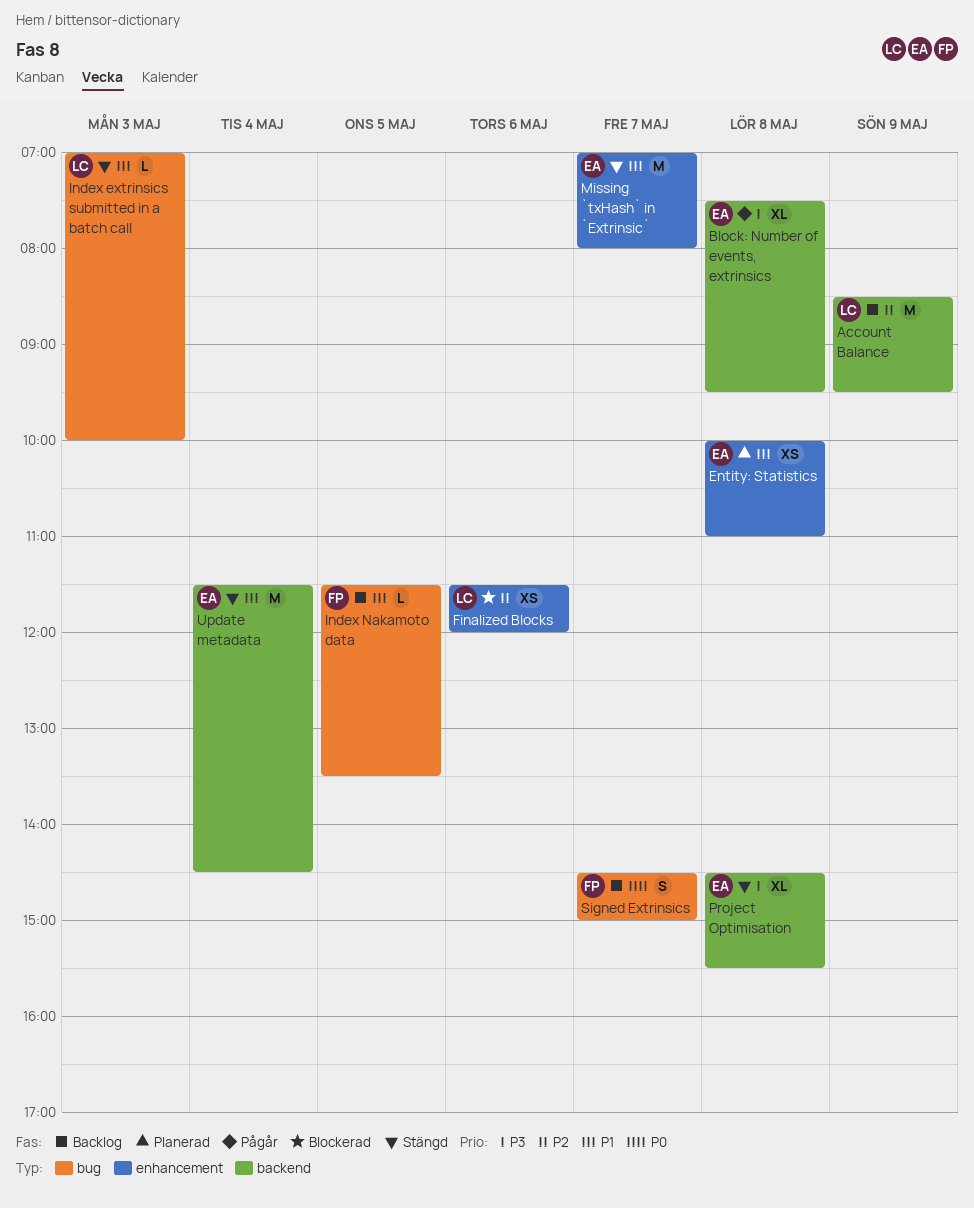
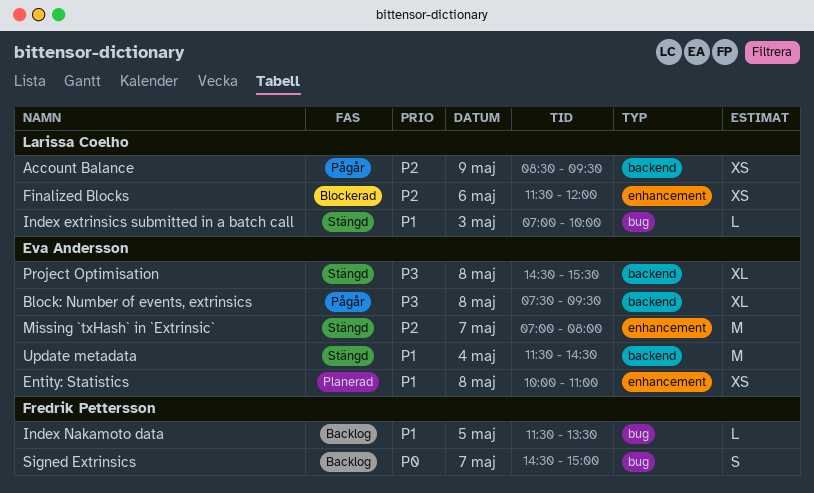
Account Balance, status: Backlog -> Pågår
Account Balance, estimate: M -> XS
Missing `txHash` in `Extrinsic`, priority: P1 -> P2

